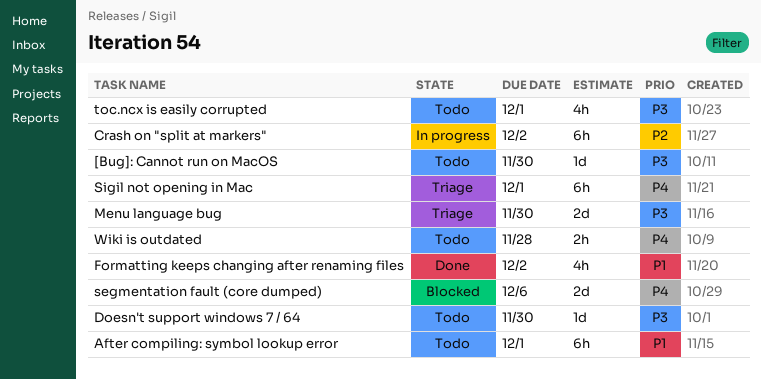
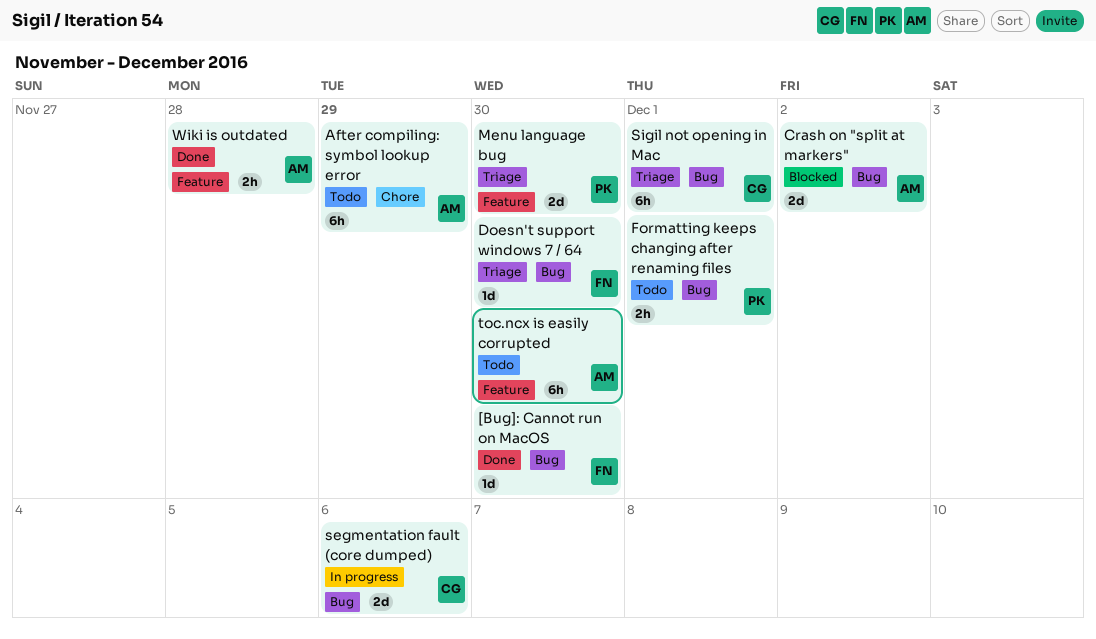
[Bug]: Cannot run on MacOS, status: Todo -> Done
After compiling: symbol lookup error, due: Dec 1 -> Nov 29
Crash on "split at markers", status: In progress -> Blocked
Crash on "split at markers", estimate: 6h -> 2d
Doesn't support windows 7 / 64, status: Todo -> Triage
Formatting keeps changing after renaming files, status: Done -> Todo
Formatting keeps changing after renaming files, estimate: 4h -> 2h
Formatting keeps changing after renaming files, due: Dec 2 -> Dec 1
segmentation fault (core dumped), status: Blocked -> In progress
toc.ncx is easily corrupted, estimate: 4h -> 6h
toc.ncx is easily corrupted, due: Dec 1 -> Nov 30
Wiki is outdated, status: Todo -> Done

